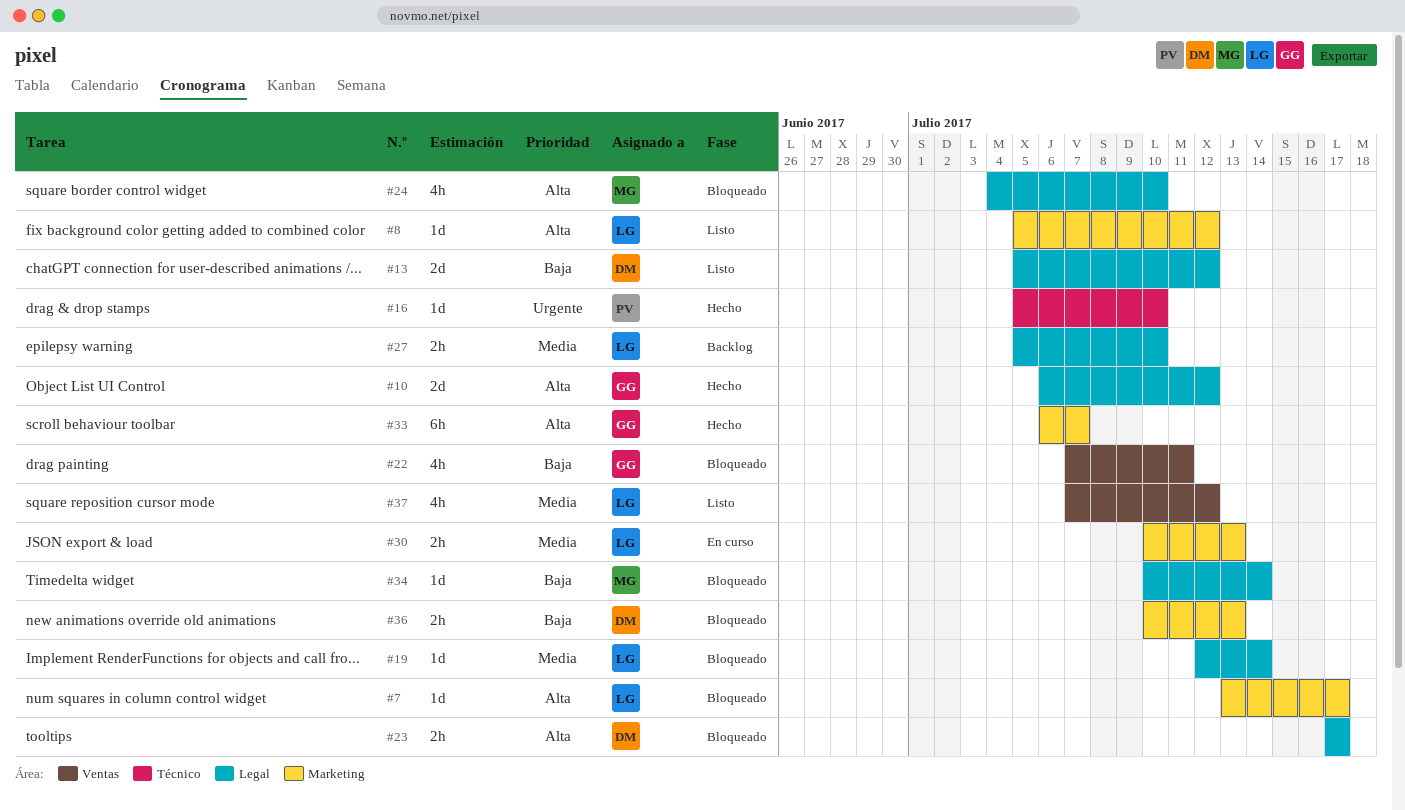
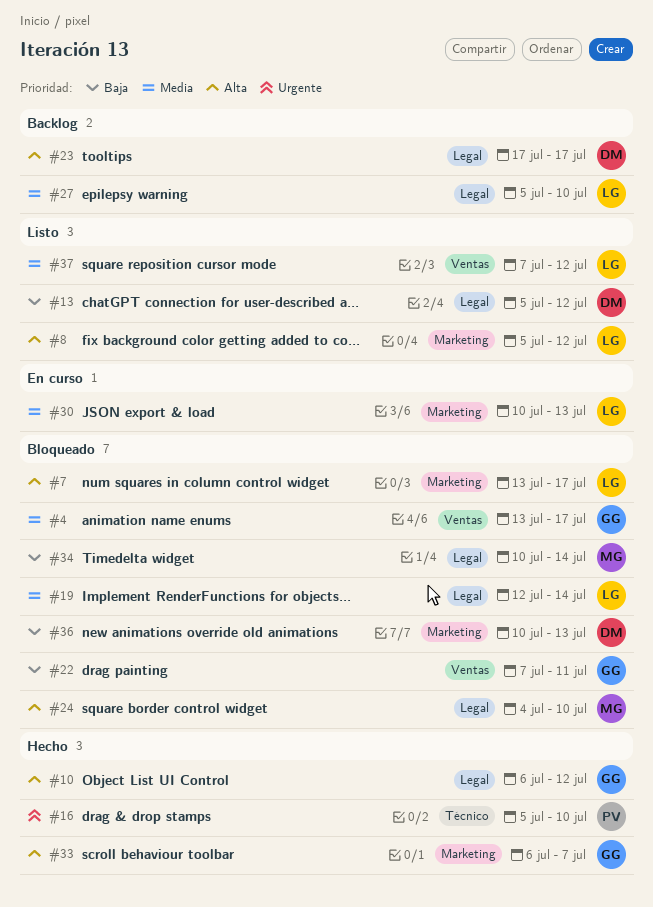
#4: none -> present
#23, status: Bloqueado -> Backlog

